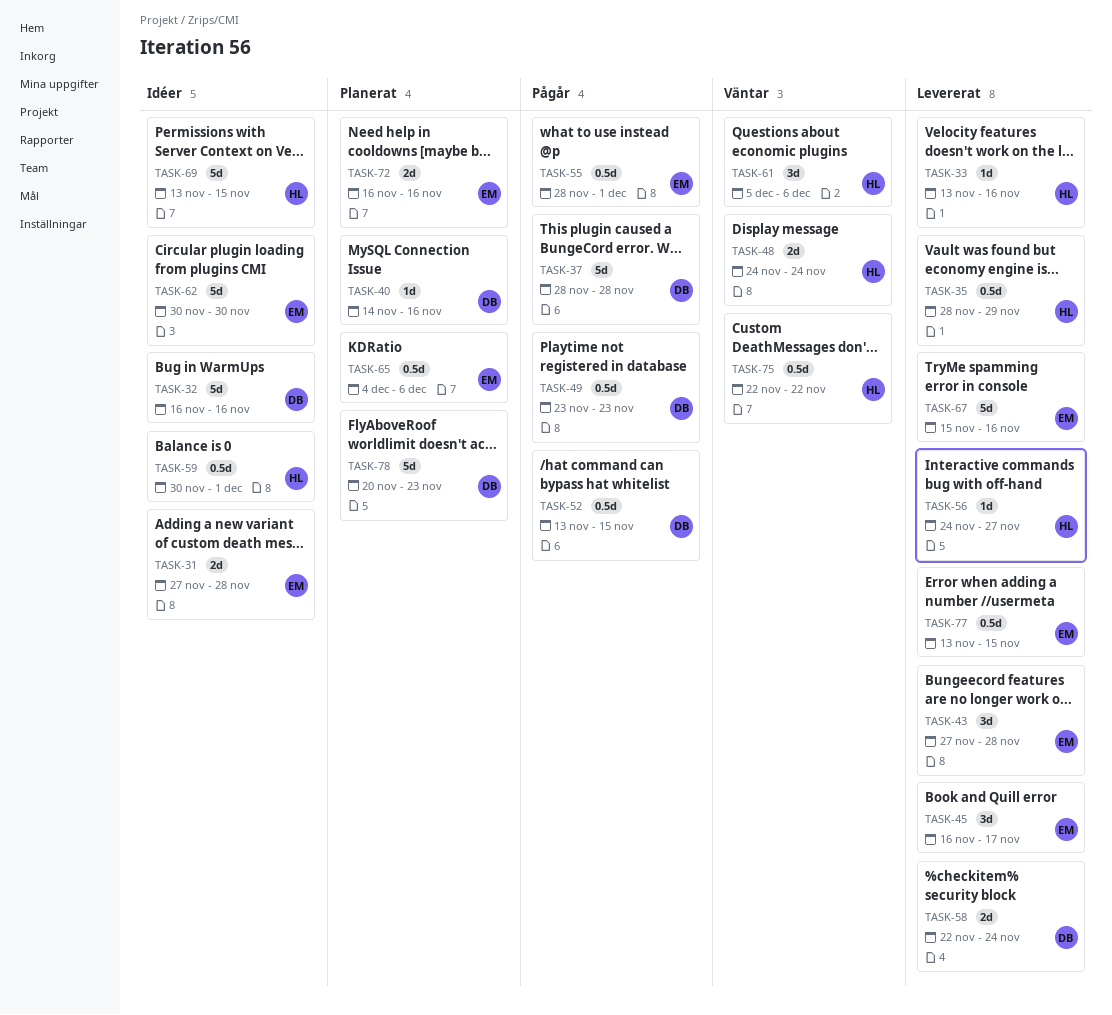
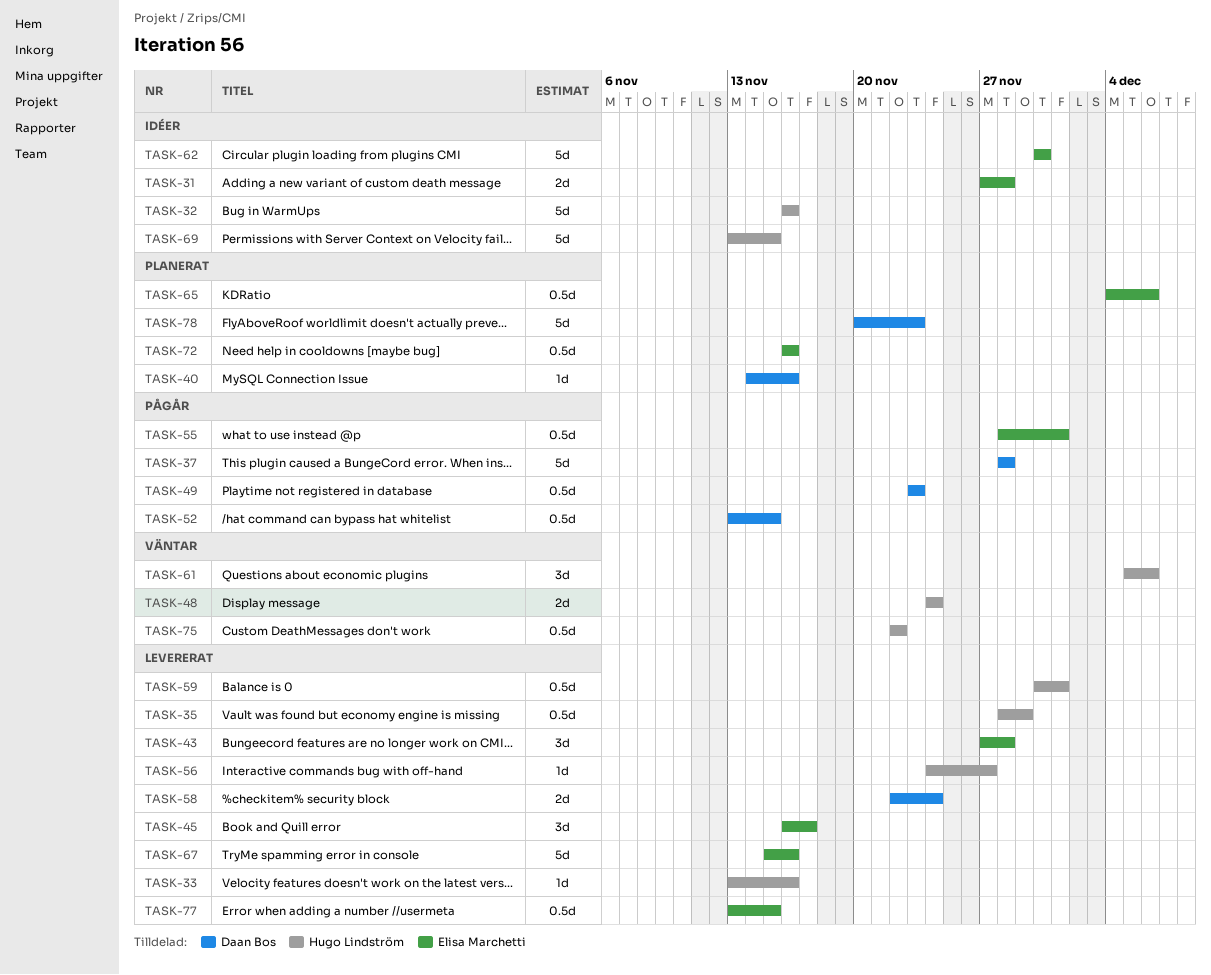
TASK-32, owner: Daan Bos -> Hugo Lindström
TASK-59, status: Idéer -> Levererat
TASK-72, estimate: 2d -> 0.5d

